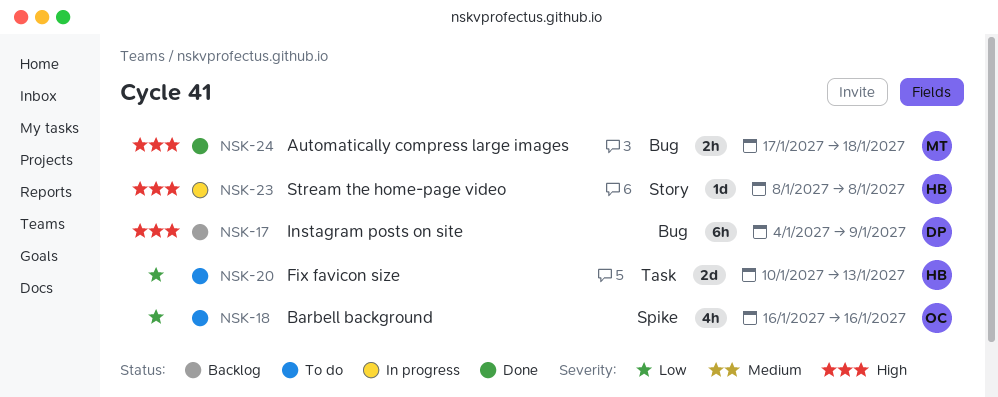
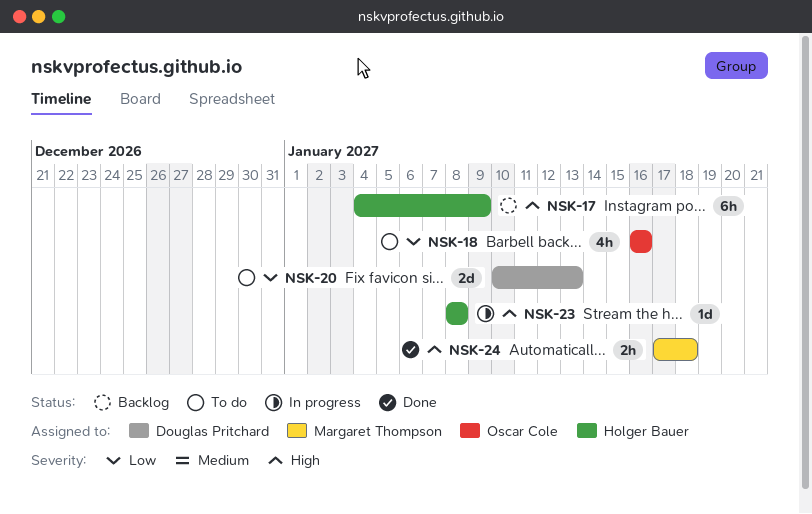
NSK-17, owner: Douglas Pritchard -> Holger Bauer
NSK-20, owner: Holger Bauer -> Douglas Pritchard

